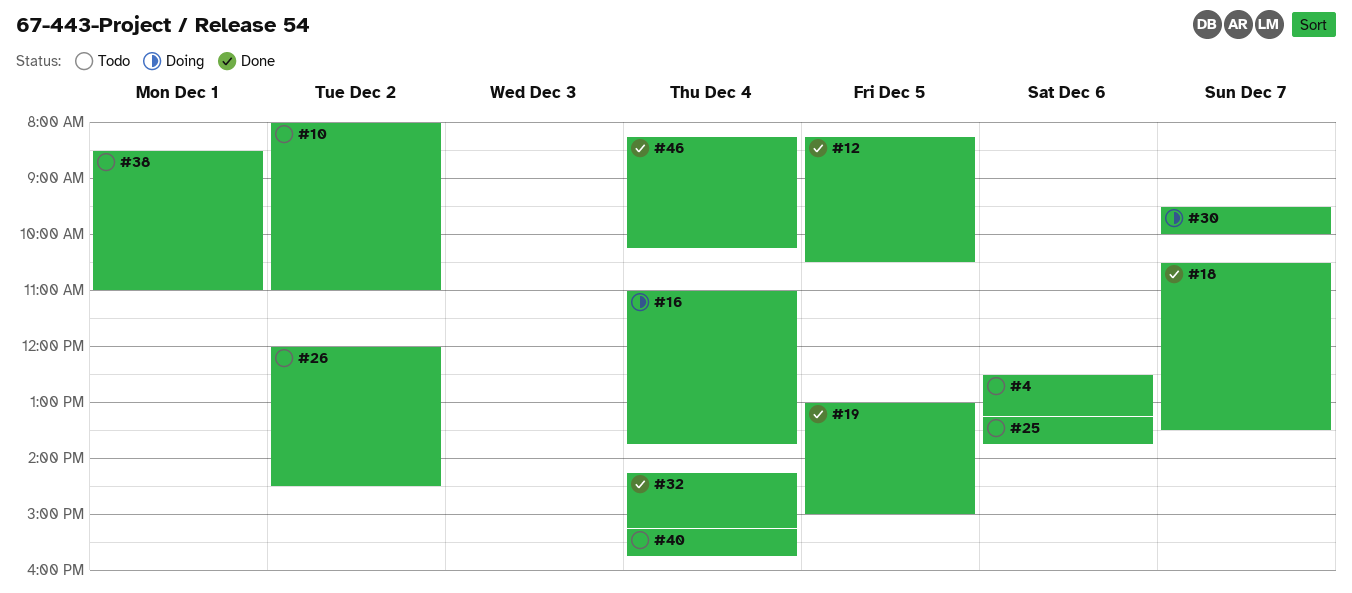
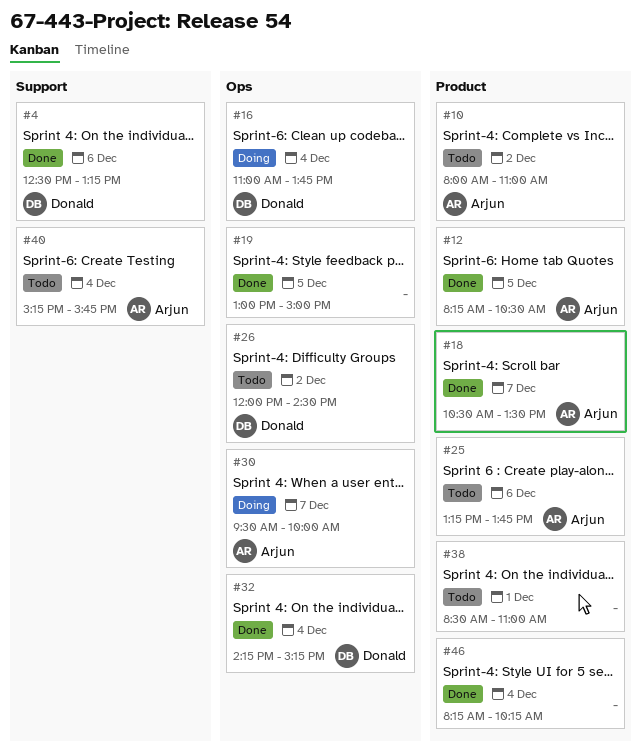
#4, status: Todo -> Done

